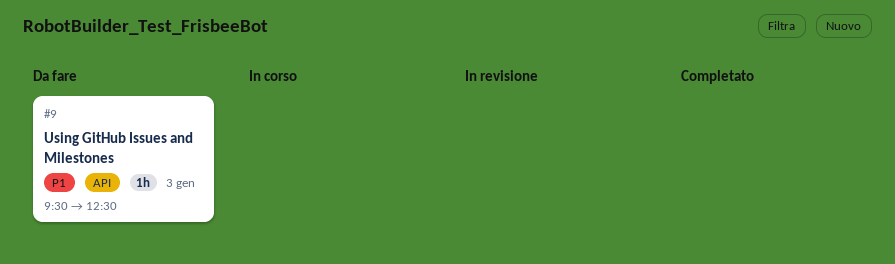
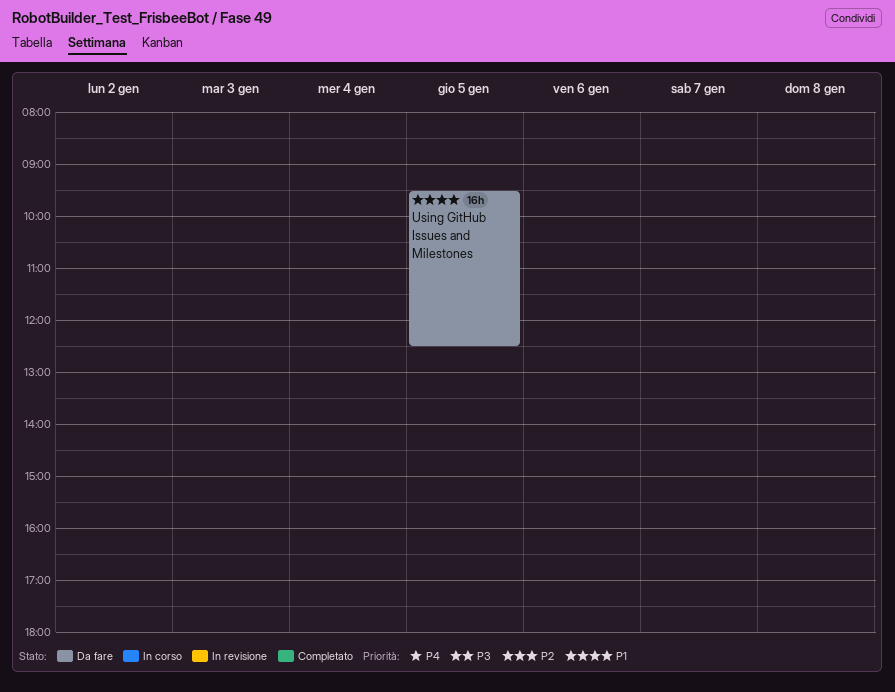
Using GitHub Issues and Milestones, estimate: 1h -> 16h
Using GitHub Issues and Milestones, day: Jan 3 -> Jan 5

